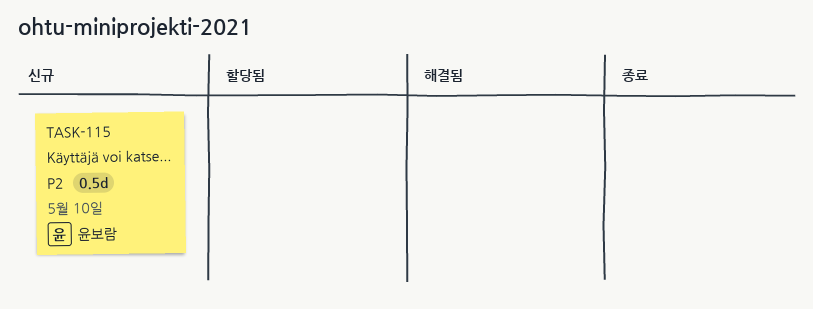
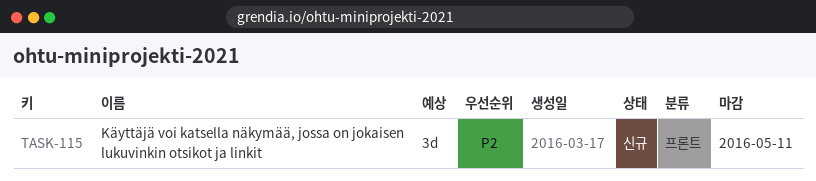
TASK-115, estimate: 0.5d -> 3d
TASK-115, due: May 10 -> May 11

